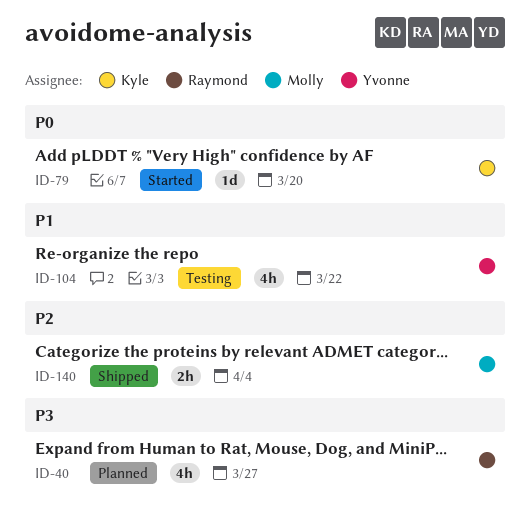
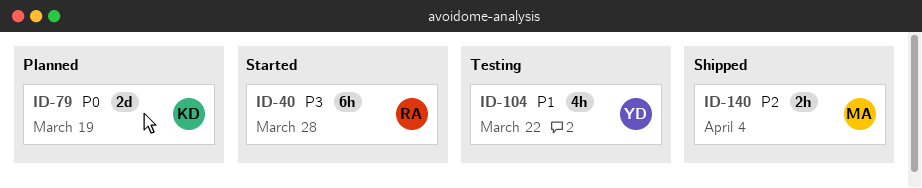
ID-40, status: Planned -> Started
ID-40, estimate: 4h -> 6h
ID-40, due: Mar 27 -> Mar 28
ID-79, status: Started -> Planned
ID-79, estimate: 1d -> 2d
ID-79, due: Mar 20 -> Mar 19

